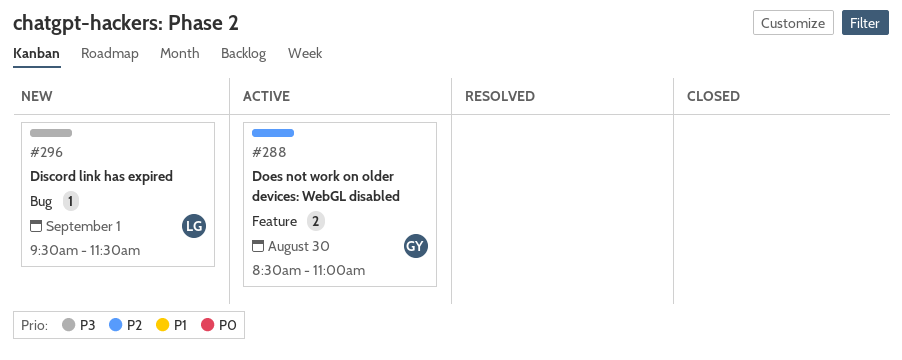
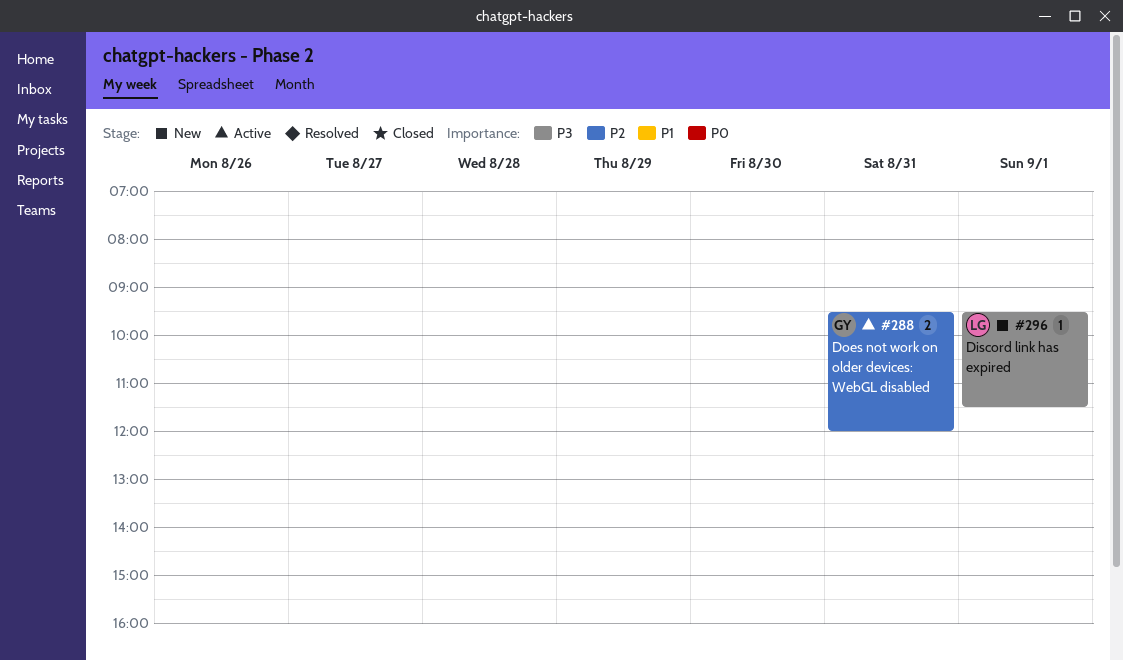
#288, day: Aug 30 -> Aug 31
#288, begins: 08:30 -> 09:30
#288, ends: 11:00 -> 12:00

